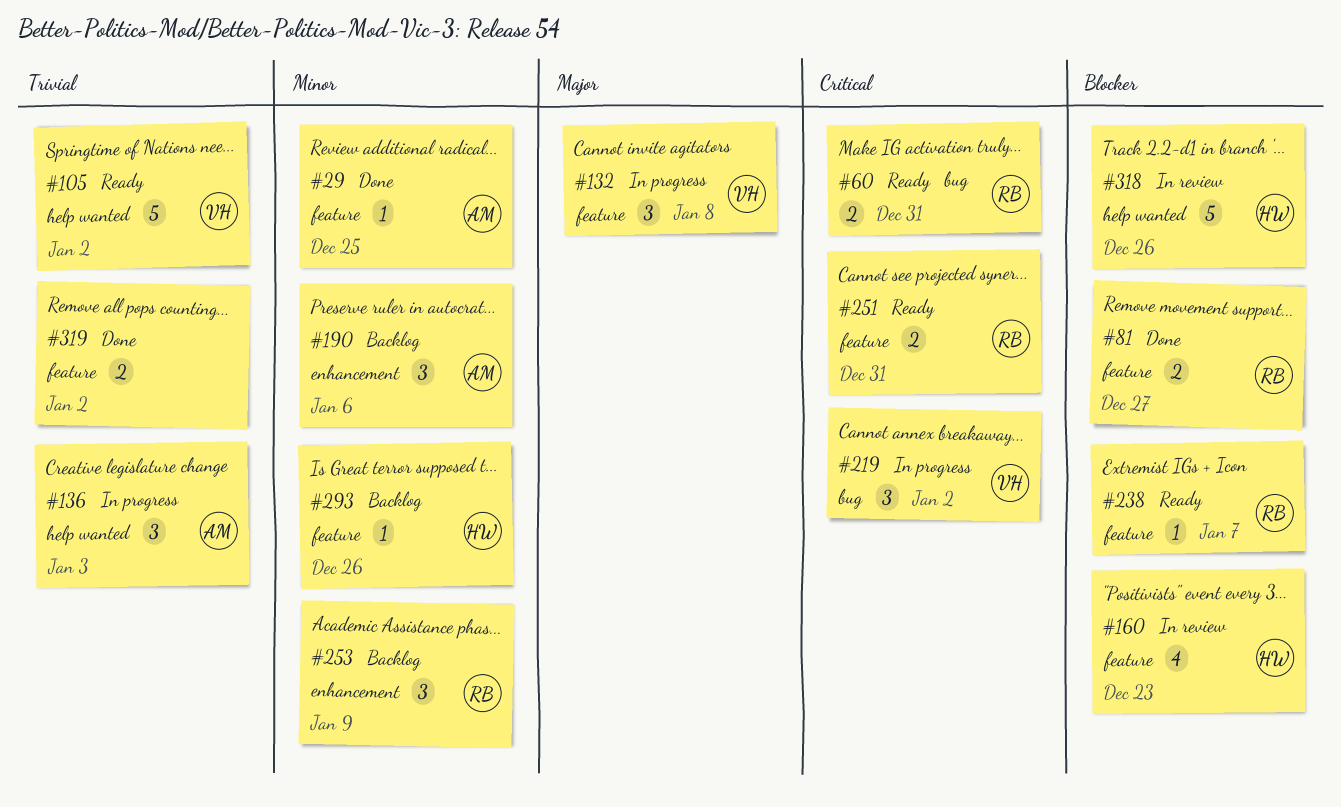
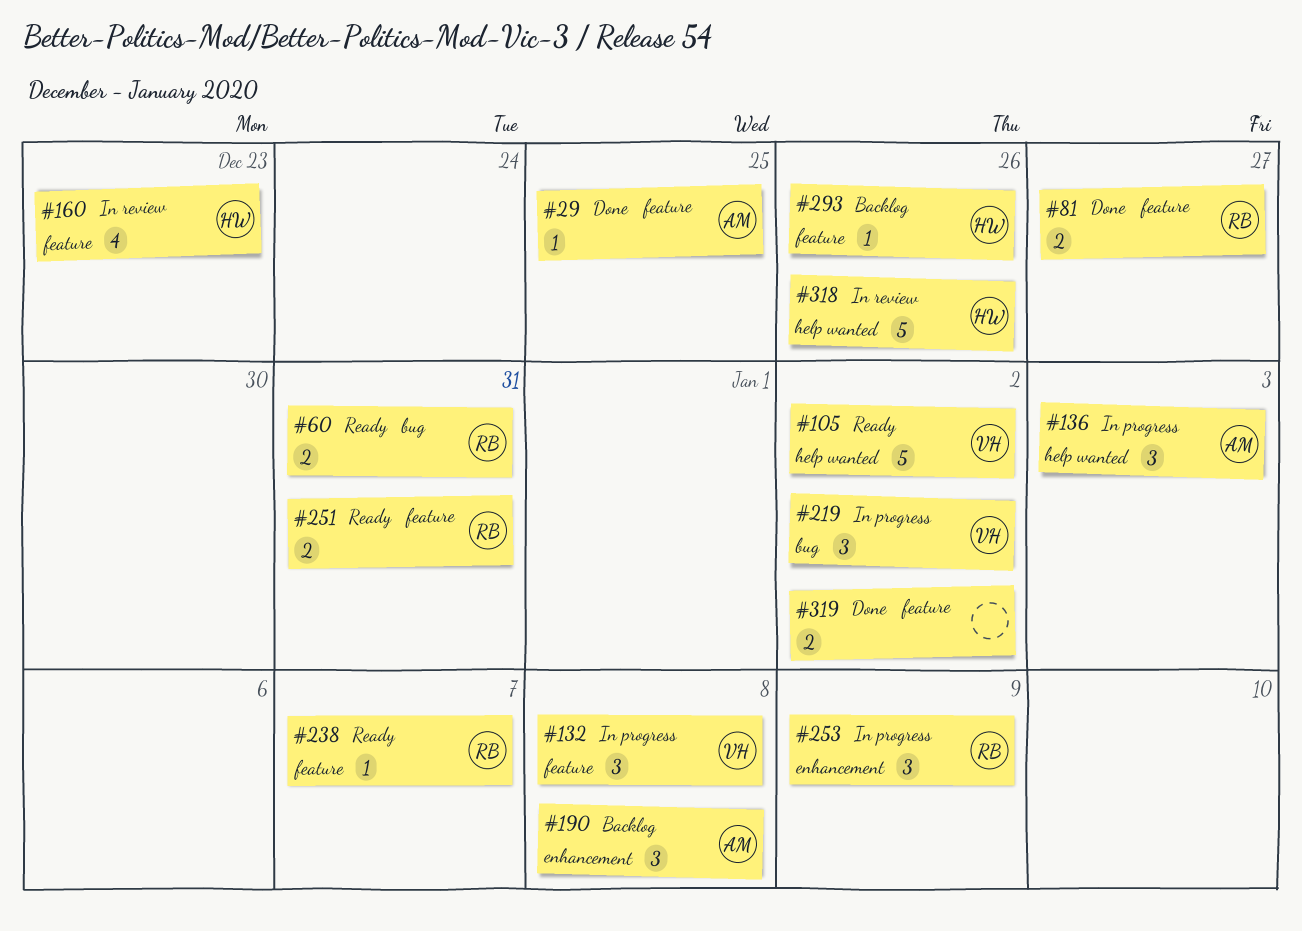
#190, due: Jan 6 -> Jan 8
#253, status: Backlog -> In progress

